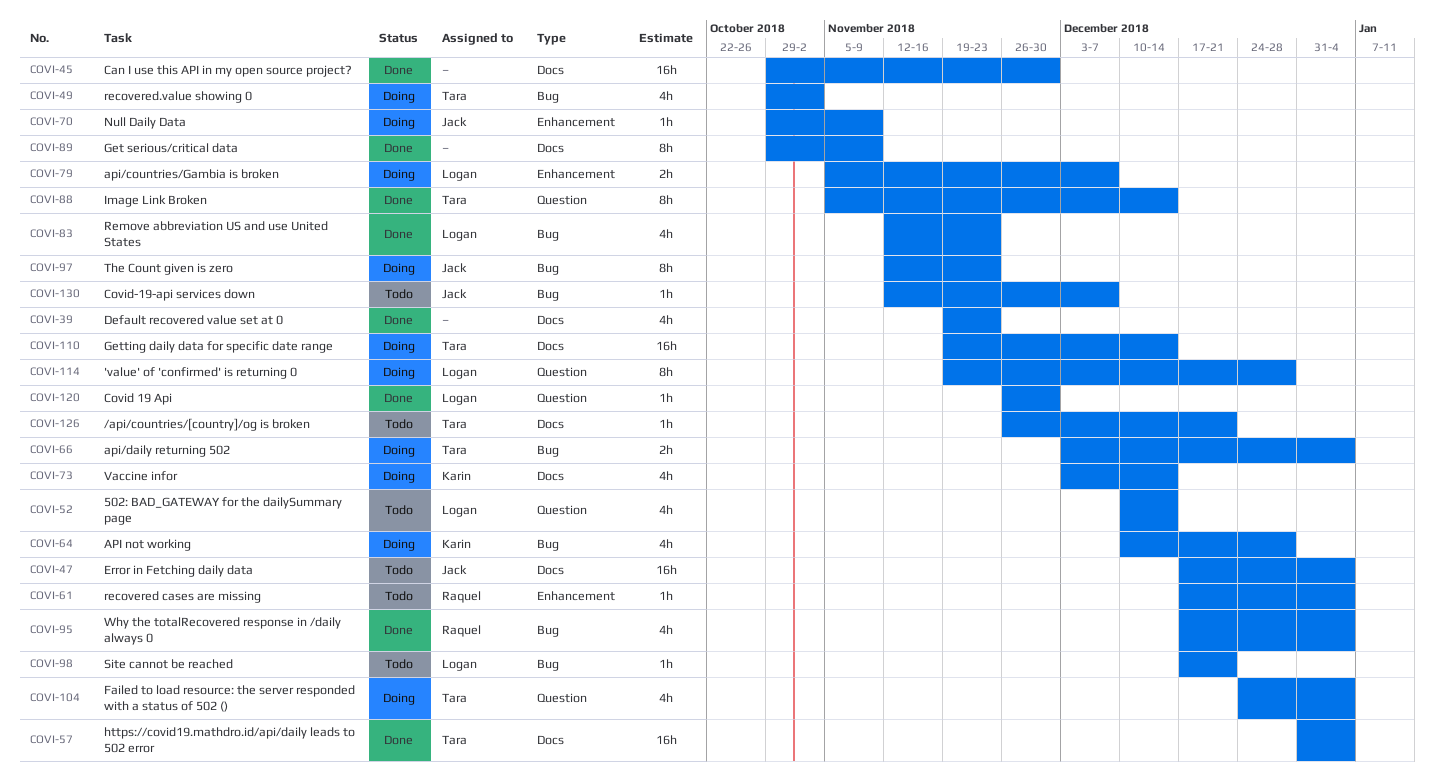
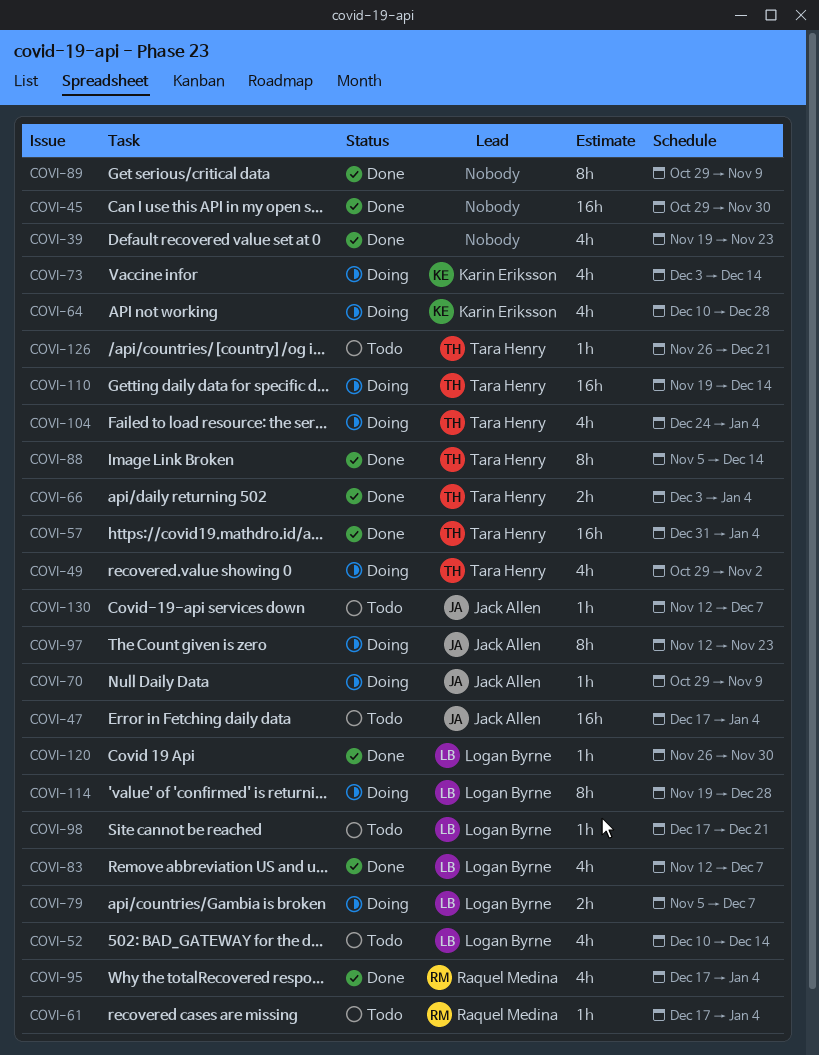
COVI-66, status: Doing -> Done
COVI-83, due: Nov 23 -> Dec 7

